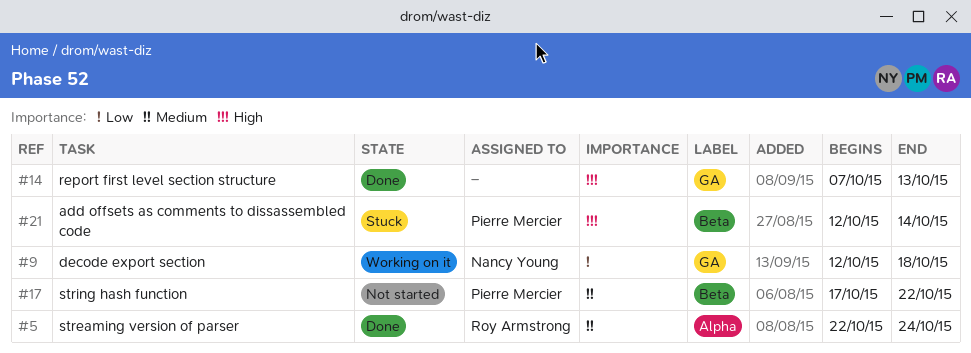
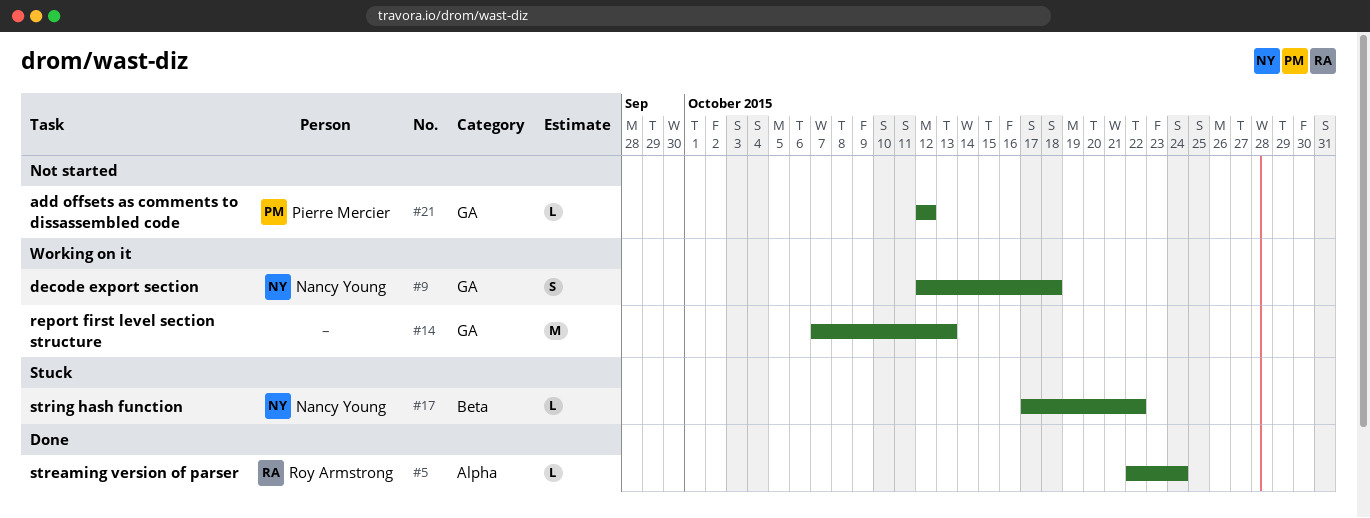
#14, status: Done -> Working on it
#17, status: Not started -> Stuck
#17, owner: Pierre Mercier -> Nancy Young
#21, status: Stuck -> Not started
#21, label: Beta -> GA
#21, due: Oct 14 -> Oct 12

